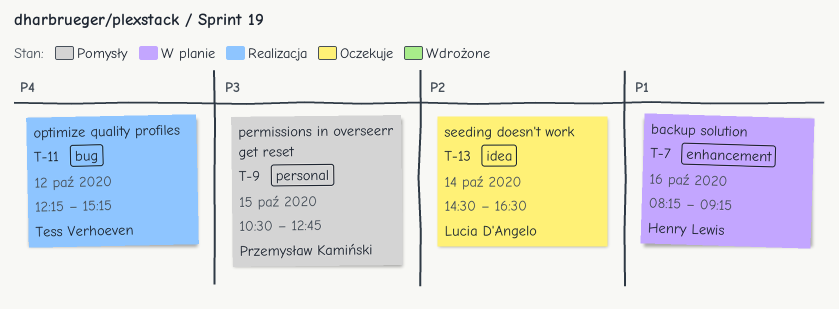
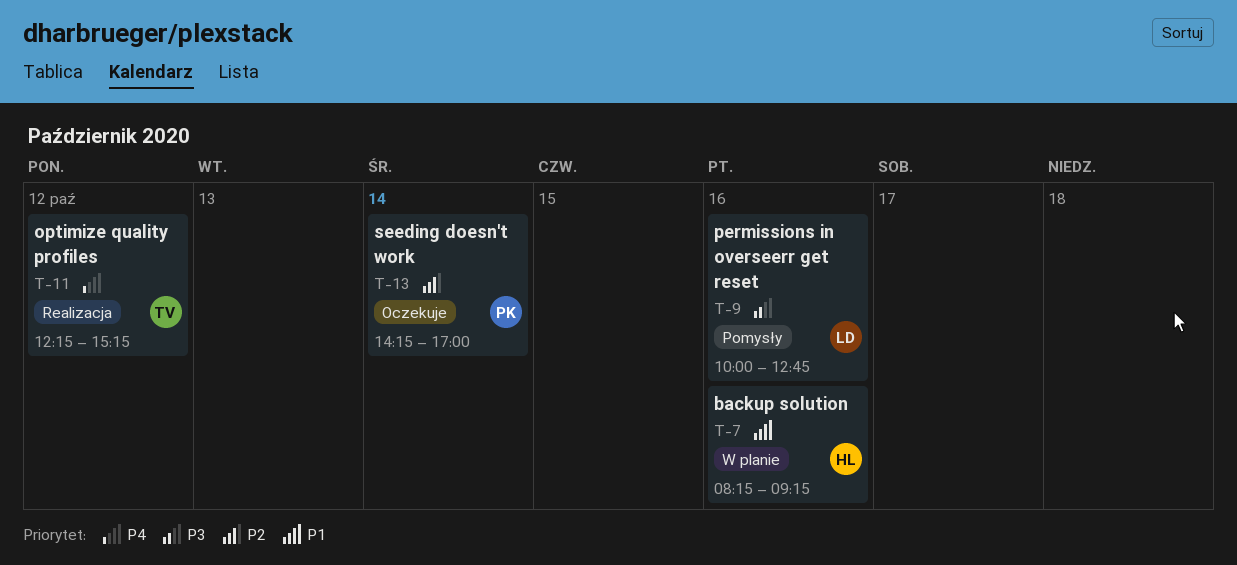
T-9, owner: Przemysław Kamiński -> Lucia D'Angelo
T-9, day: Oct 15 -> Oct 16
T-9, begins: 10:30 -> 10:00
T-13, owner: Lucia D'Angelo -> Przemysław Kamiński
T-13, begins: 14:30 -> 14:15
T-13, ends: 16:30 -> 17:00

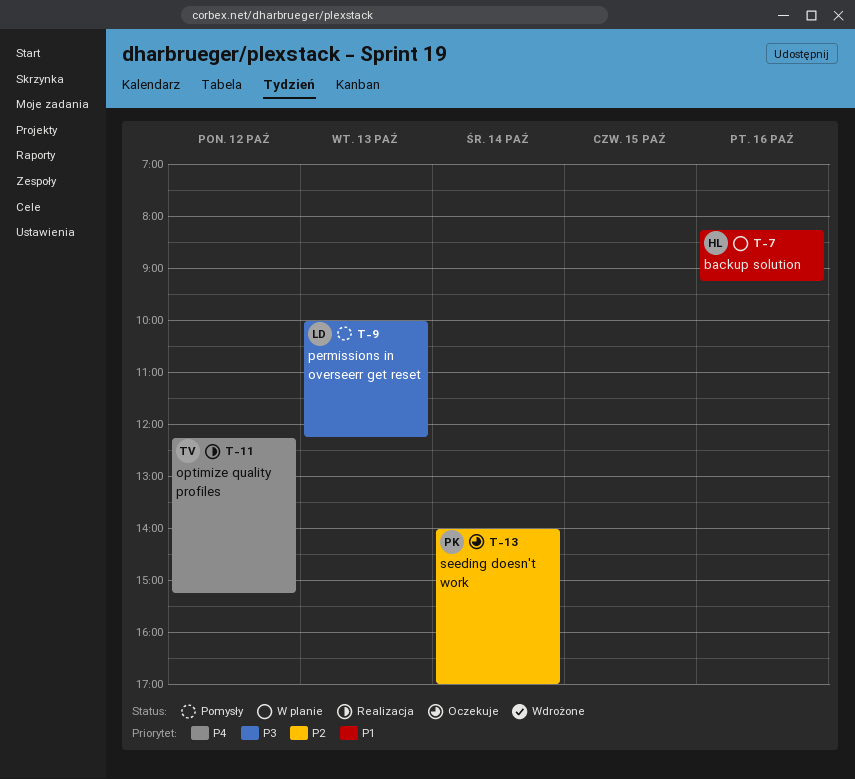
T-9, day: Oct 16 -> Oct 13
T-9, ends: 12:45 -> 12:15
T-13, begins: 14:15 -> 14:00

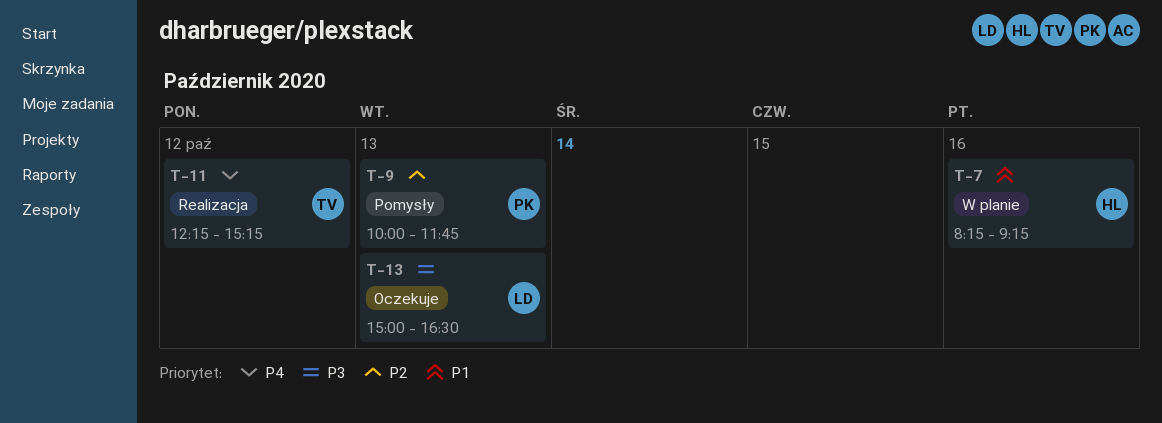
T-9, owner: LD -> PK
T-9, priority: P3 -> P2
T-9, ends: 12:15 -> 11:45
T-13, owner: PK -> LD
T-13, priority: P2 -> P3
T-13, day: Oct 14 -> Oct 13
T-13, begins: 14:00 -> 15:00
T-13, ends: 17:00 -> 16:30

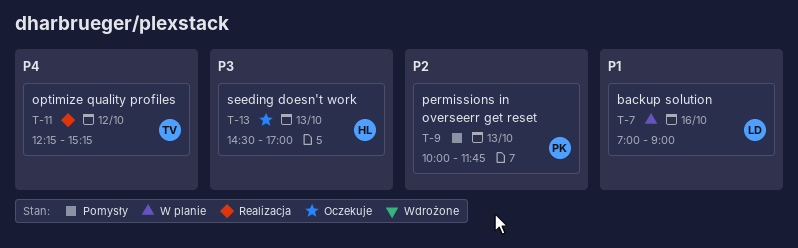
T-7, owner: HL -> LD
T-7, begins: 08:15 -> 07:00
T-7, ends: 09:15 -> 09:00
T-13, owner: LD -> HL
T-13, begins: 15:00 -> 14:30
T-13, ends: 16:30 -> 17:00

